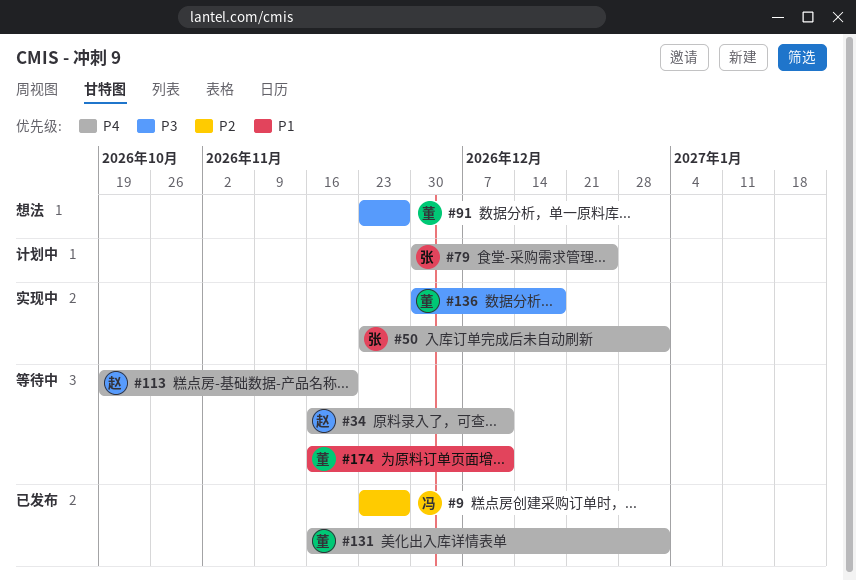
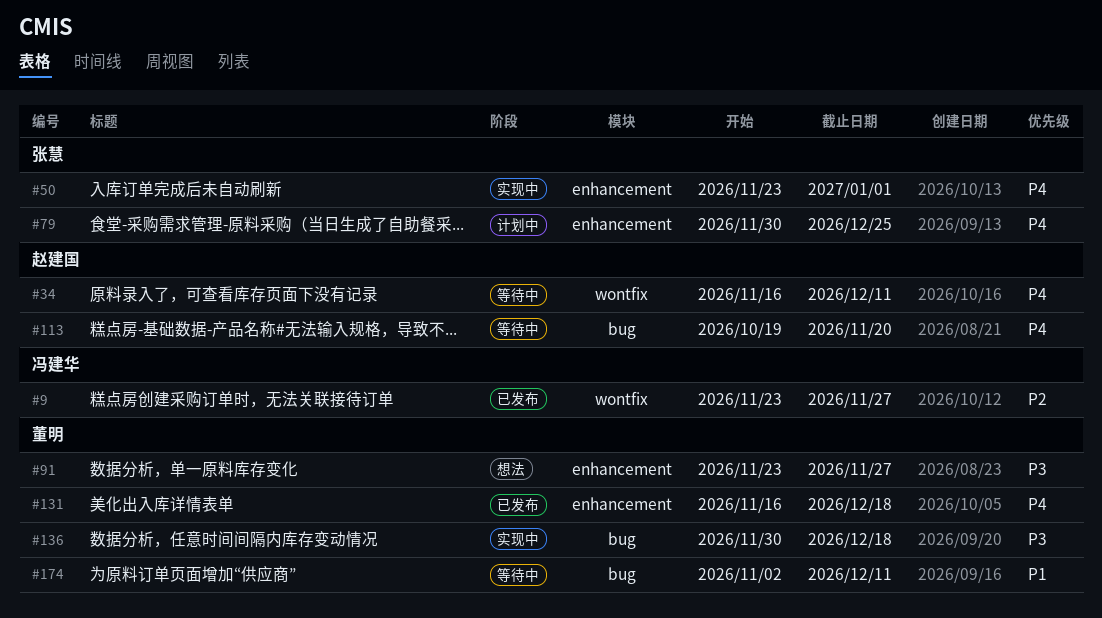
#131, due: Jan 1 -> Dec 18
#174, start: Nov 16 -> Nov 2

